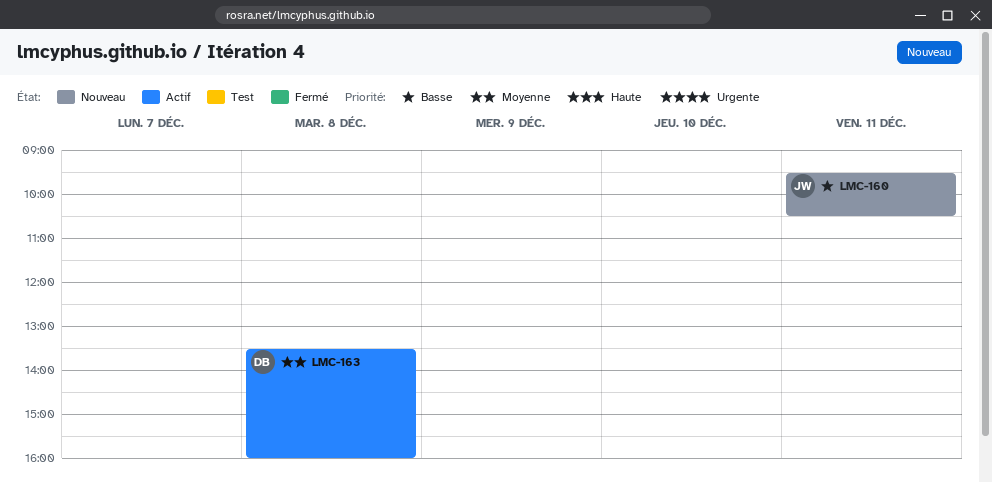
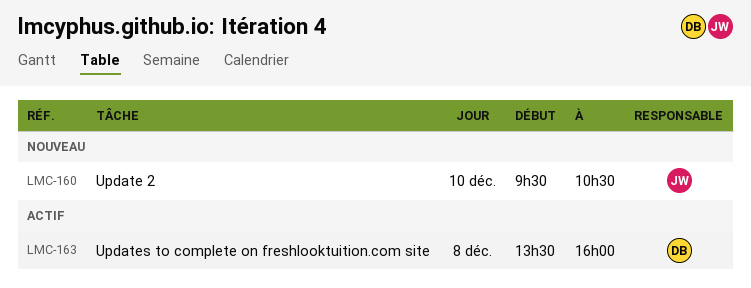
LMC-160, day: Dec 11 -> Dec 10

